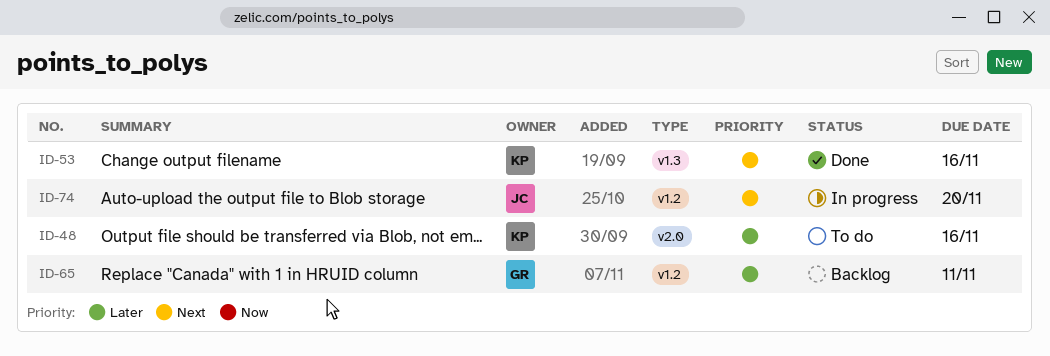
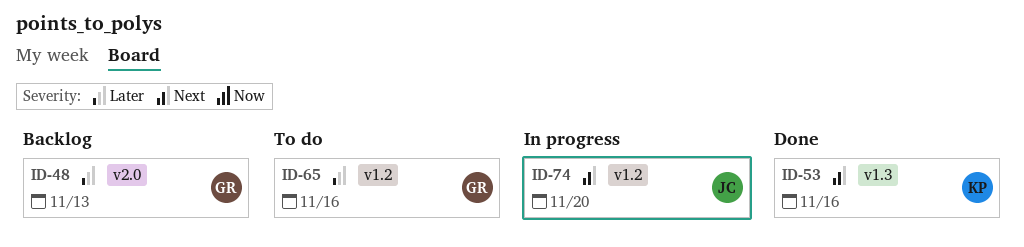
ID-48, status: To do -> Backlog
ID-48, owner: KP -> GR
ID-48, due: Nov 16 -> Nov 13
ID-65, status: Backlog -> To do
ID-65, due: Nov 11 -> Nov 16

